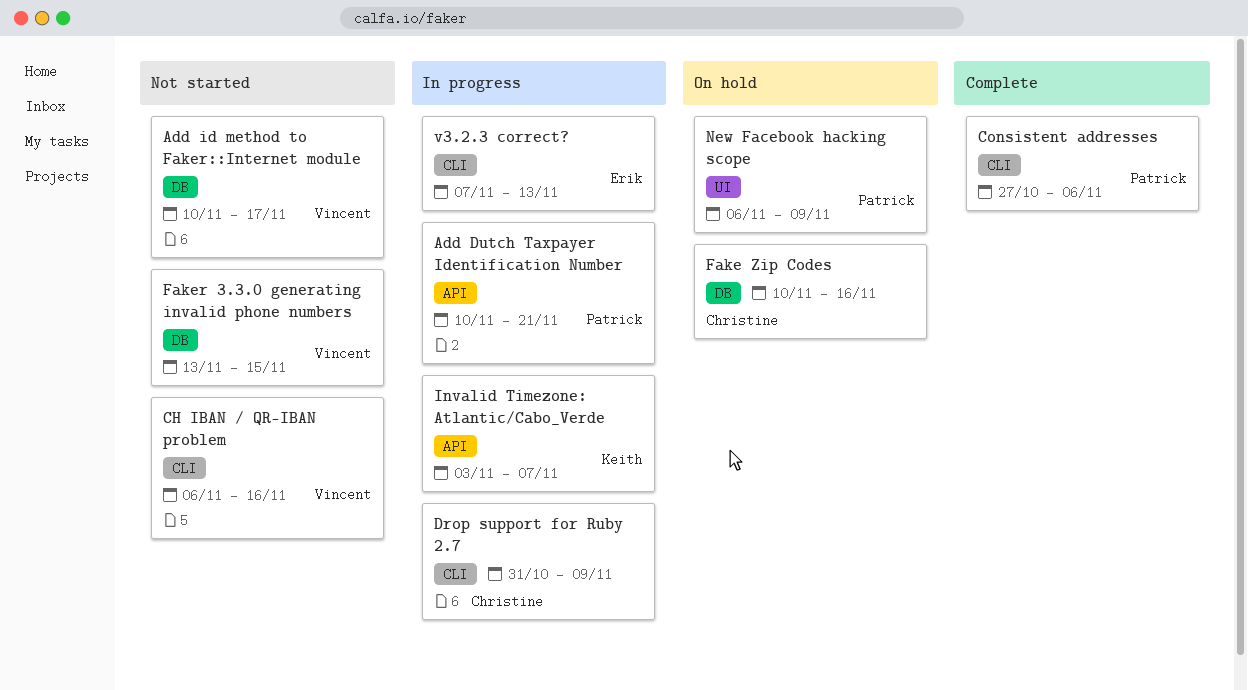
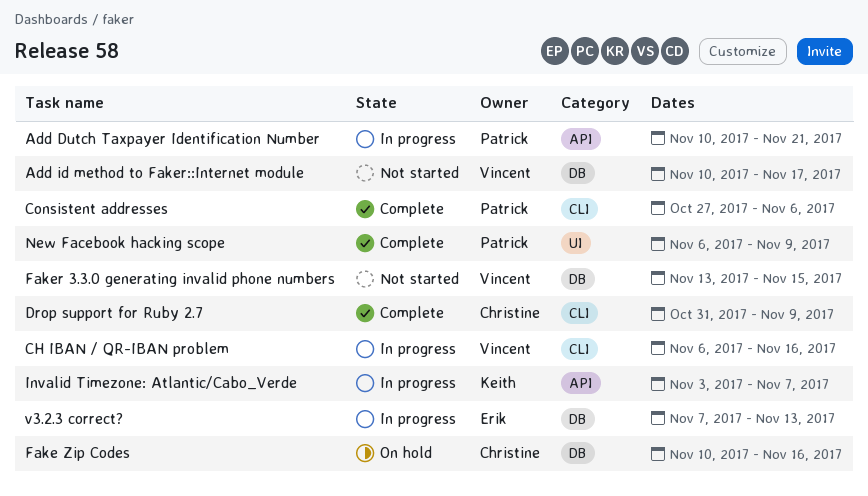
CH IBAN / QR-IBAN problem, status: Not started -> In progress
Drop support for Ruby 2.7, status: In progress -> Complete
New Facebook hacking scope, status: On hold -> Complete
v3.2.3 correct?, label: CLI -> DB

